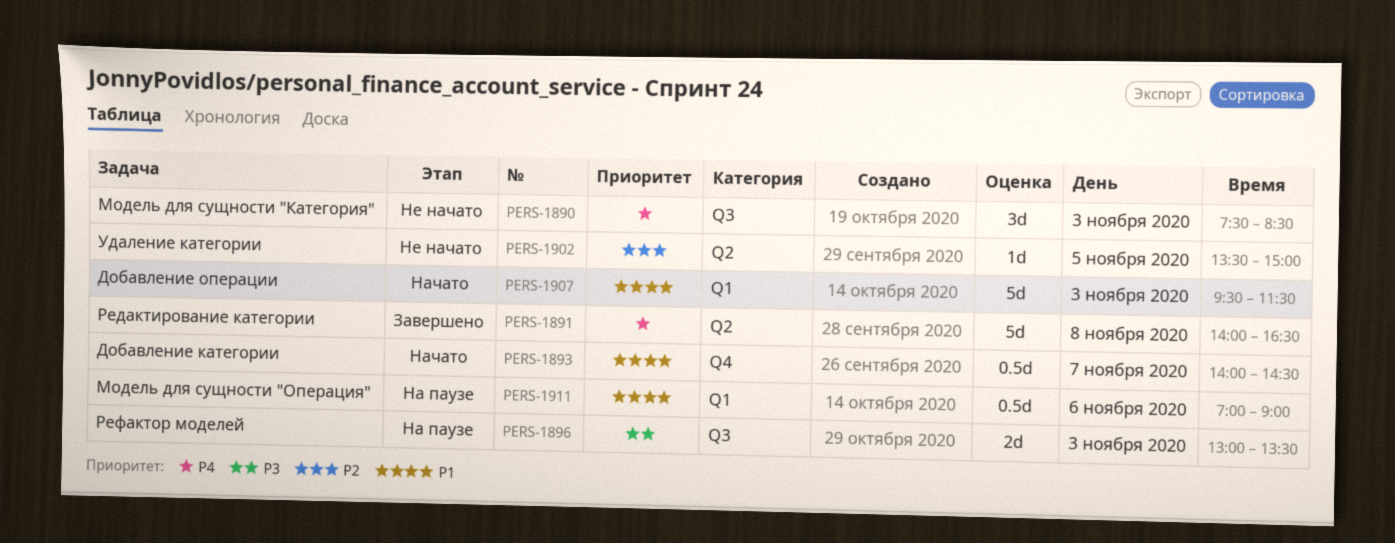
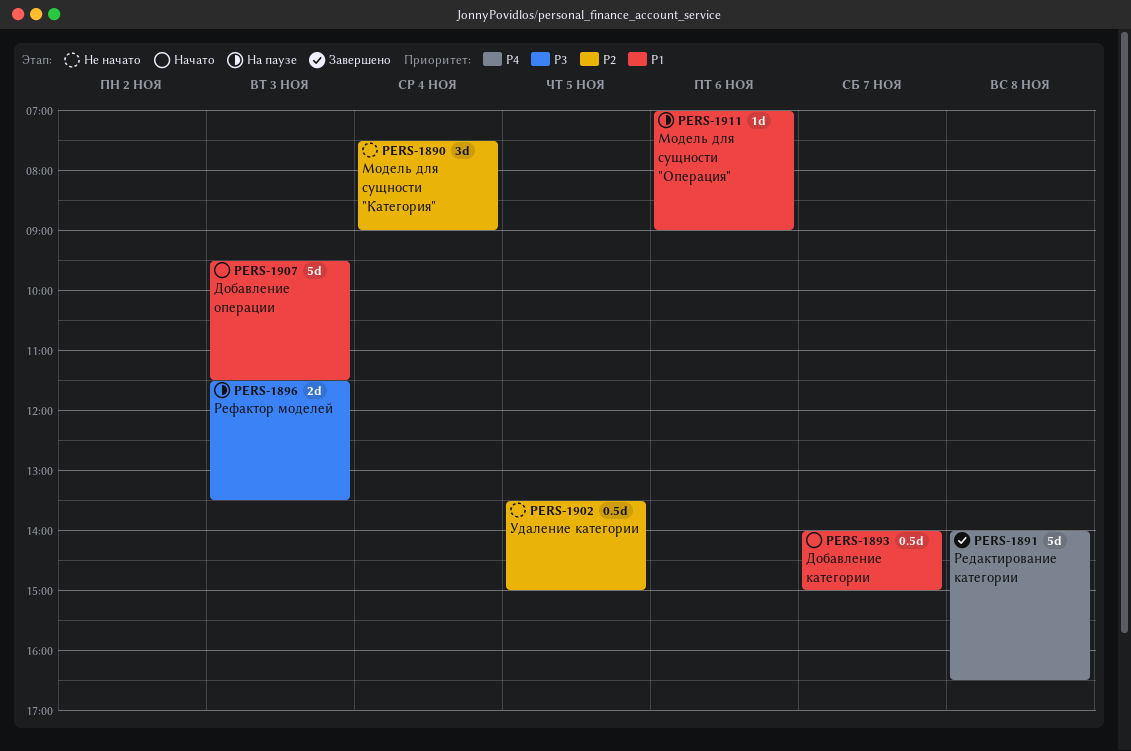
PERS-1890, priority: P4 -> P2
PERS-1890, day: Nov 3 -> Nov 4
PERS-1890, ends: 08:30 -> 09:00
PERS-1893, ends: 14:30 -> 15:00
PERS-1896, begins: 13:00 -> 11:30
PERS-1902, estimate: 1d -> 0.5d
PERS-1911, estimate: 0.5d -> 1d

